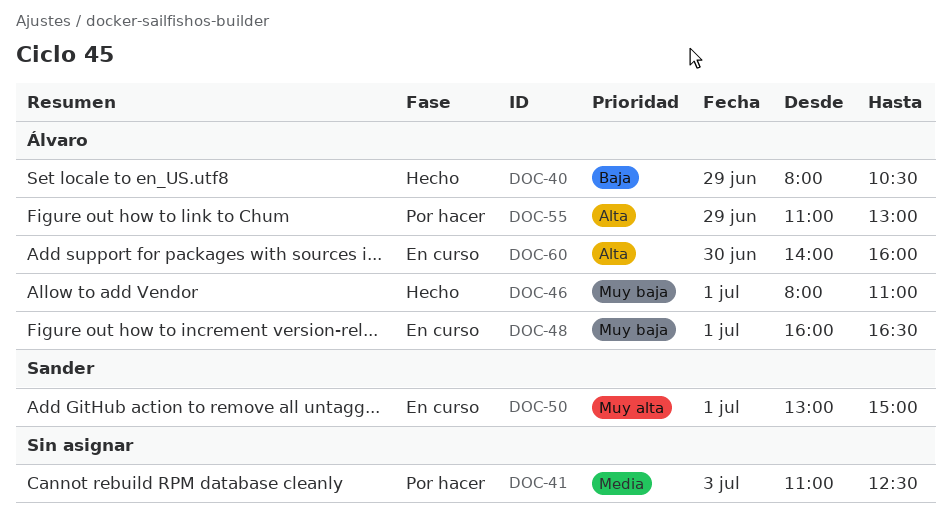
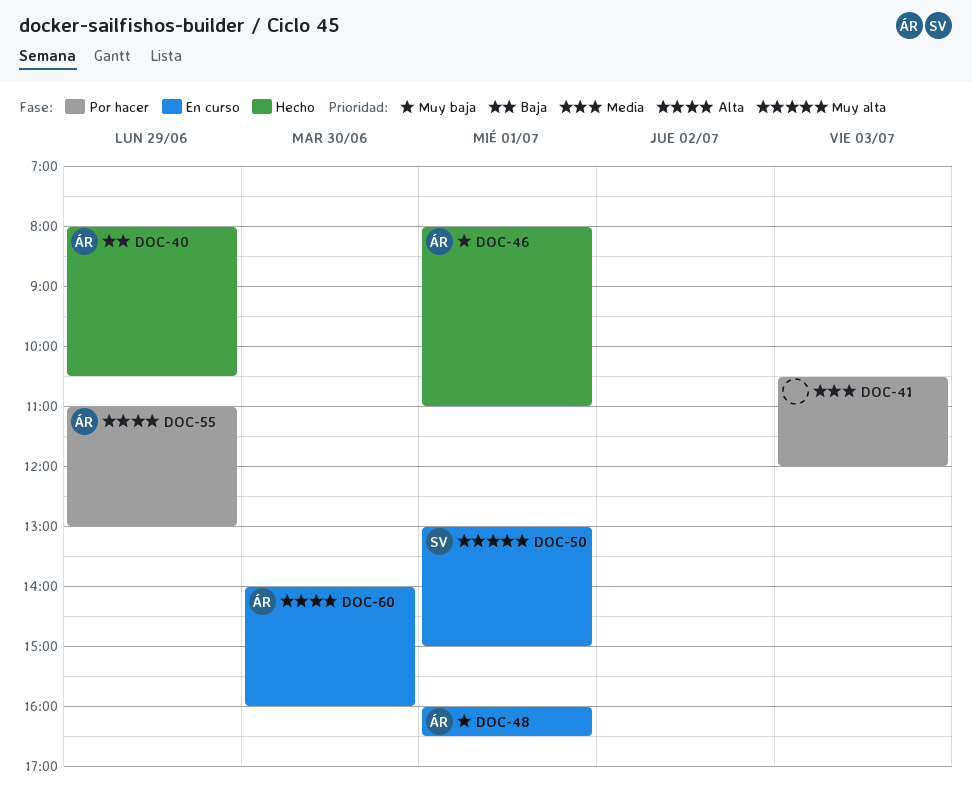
DOC-41, begins: 11:00 -> 10:30
DOC-41, ends: 12:30 -> 12:00

